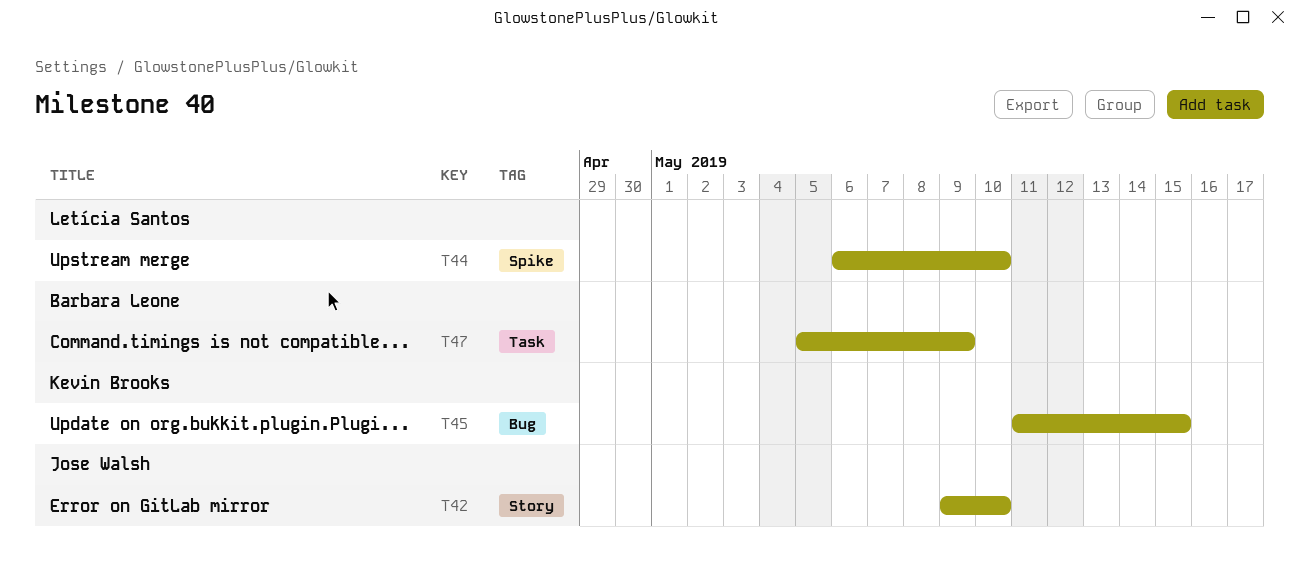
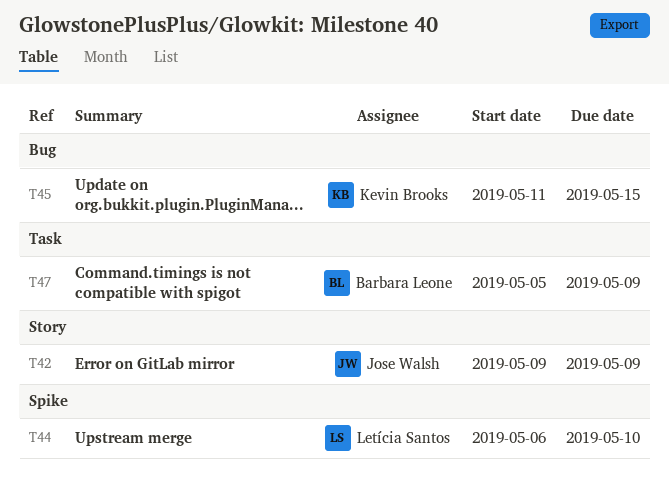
T42, due: May 10 -> May 9

